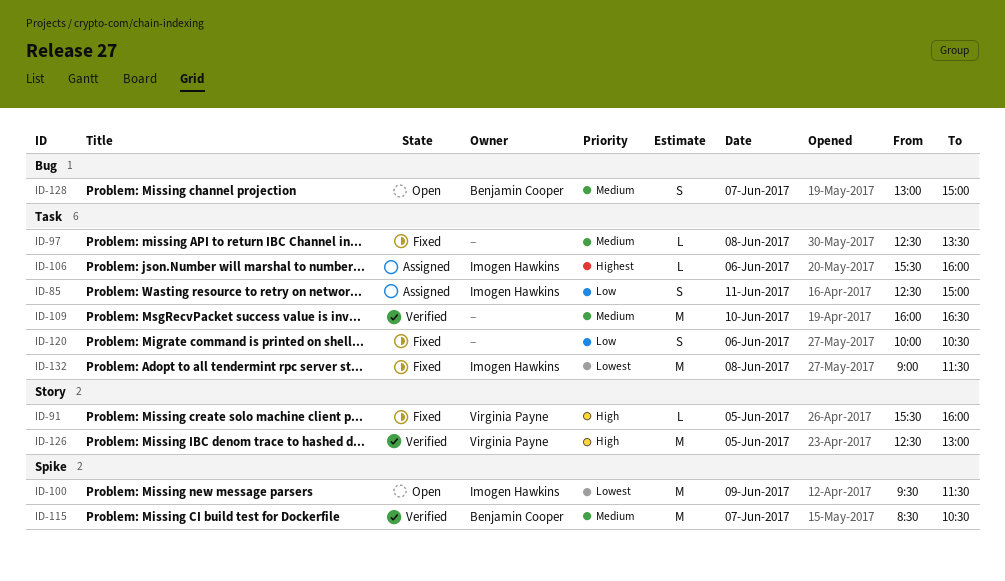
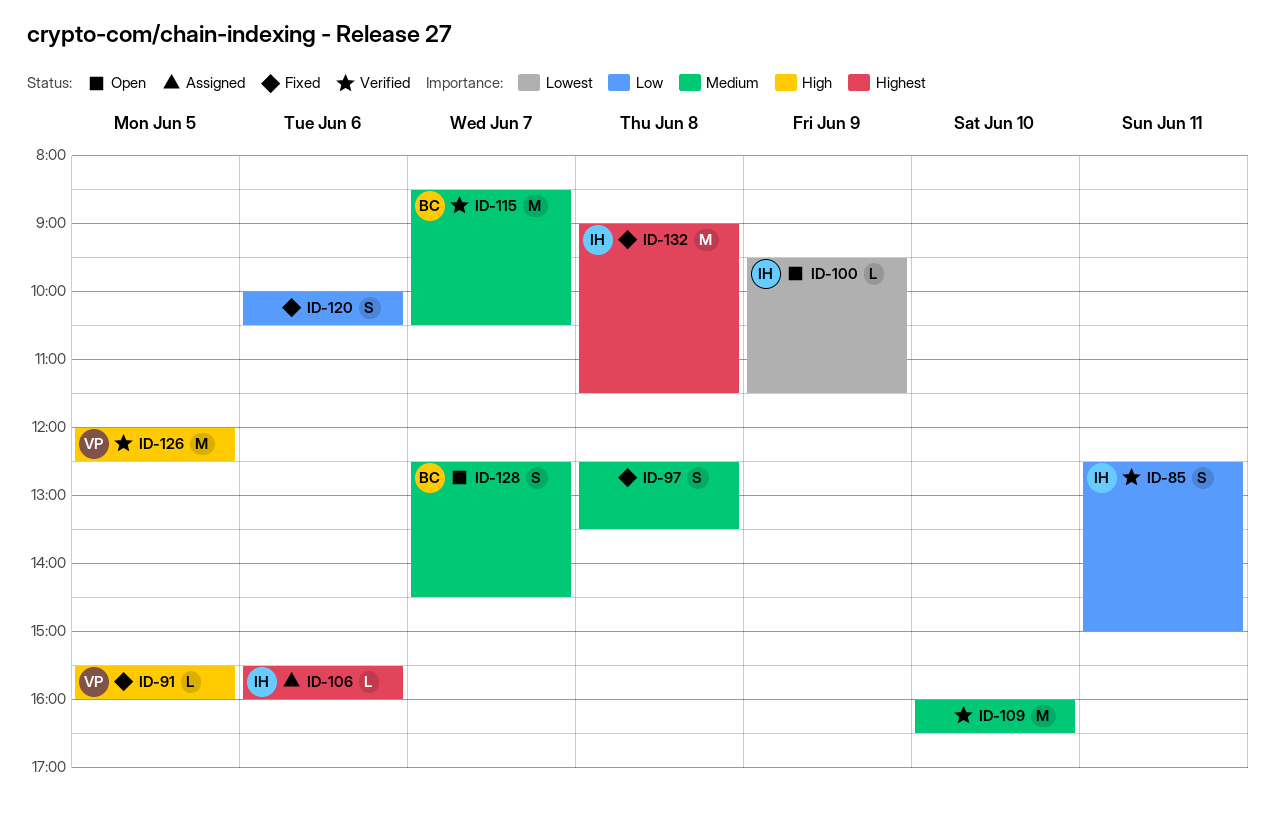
ID-85, status: Assigned -> Verified
ID-97, estimate: L -> S
ID-100, estimate: M -> L
ID-126, begins: 12:30 -> 12:00
ID-126, ends: 13:00 -> 12:30
ID-128, begins: 13:00 -> 12:30
ID-128, ends: 15:00 -> 14:30
ID-132, priority: Lowest -> Highest

